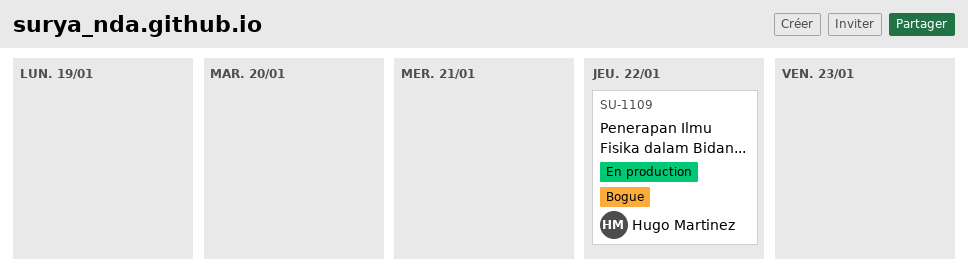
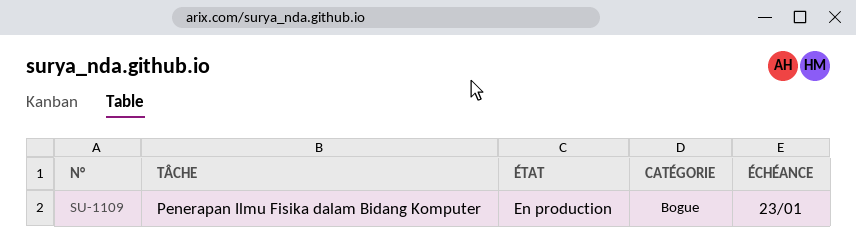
SU-1109, due: Jan 22 -> Jan 23

